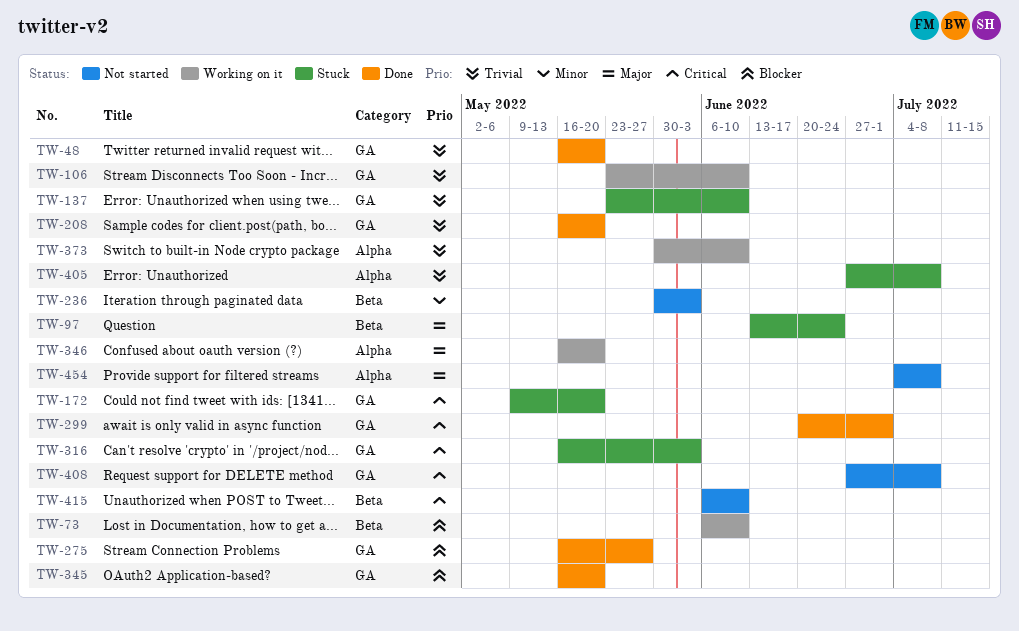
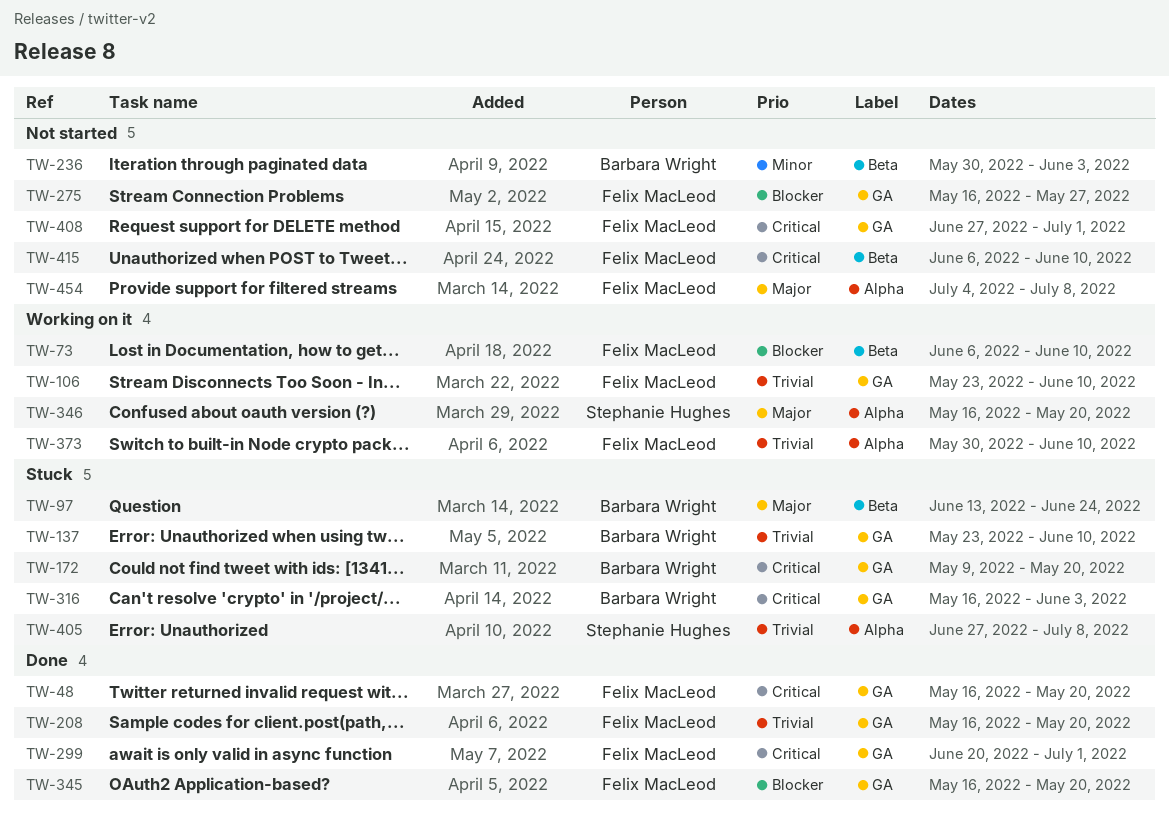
TW-48, priority: Trivial -> Critical
TW-275, status: Done -> Not started
TW-408, due: Jul 8 -> Jul 1

